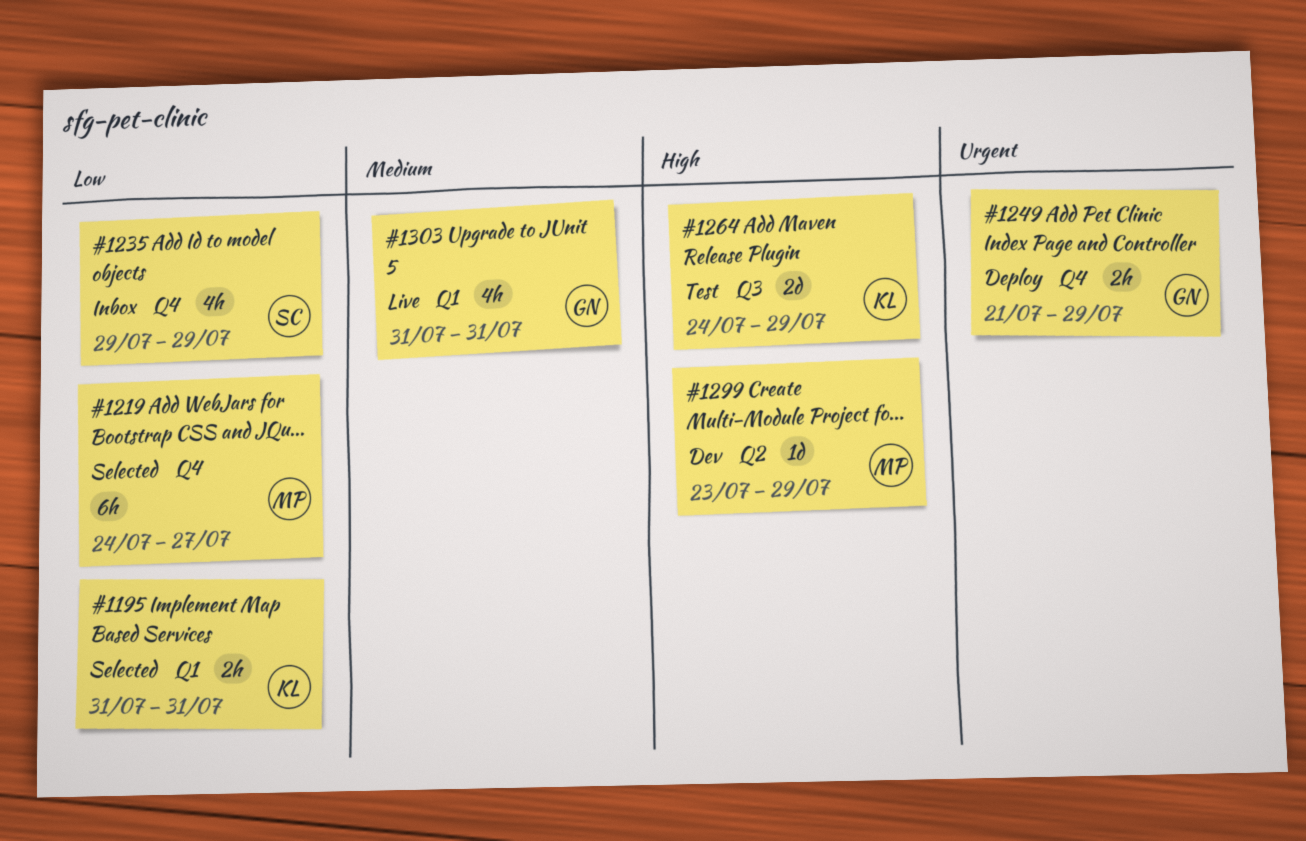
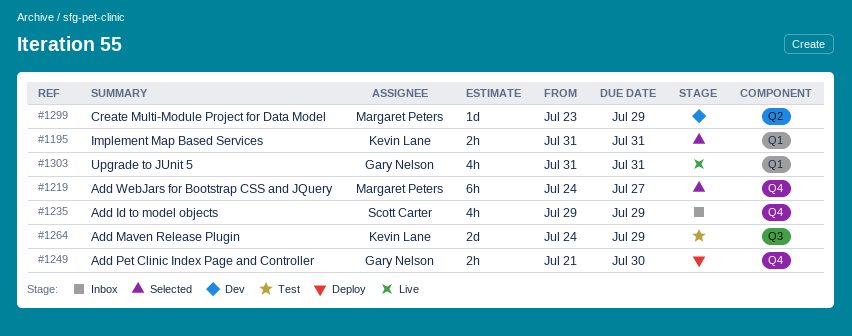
#1249, due: Jul 29 -> Jul 30

